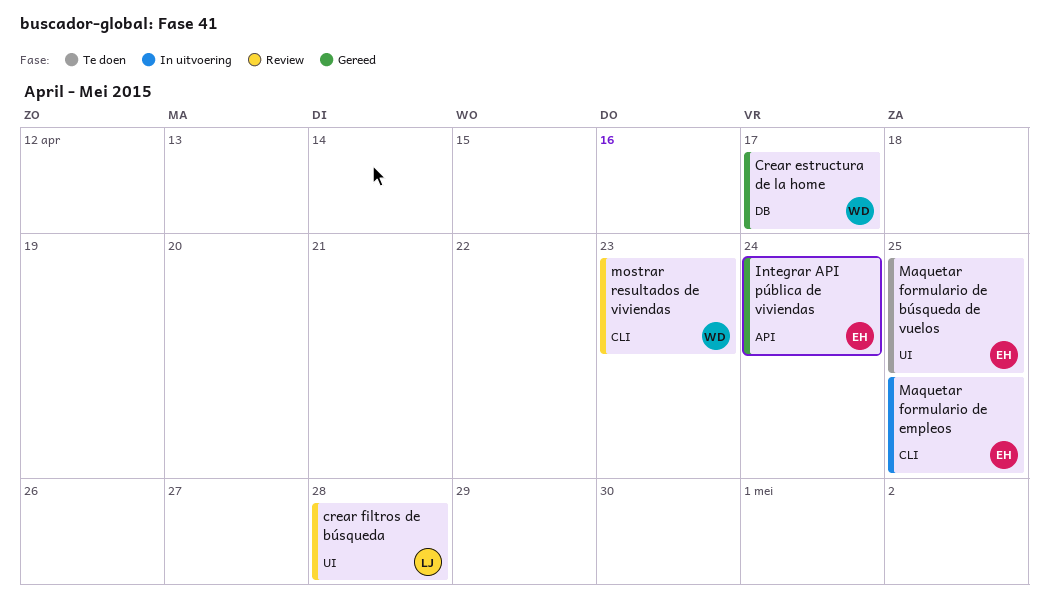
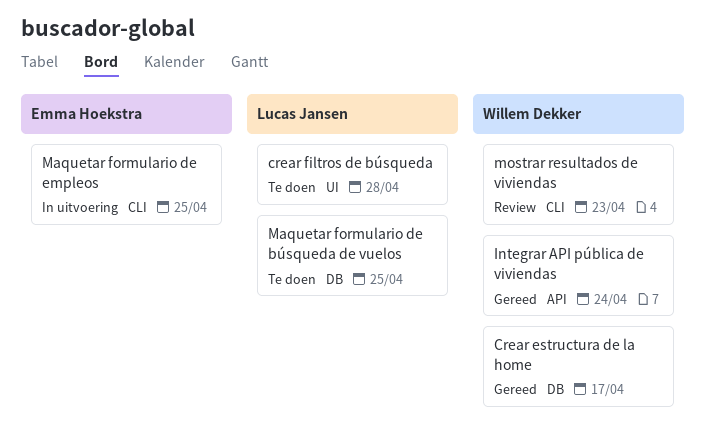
crear filtros de búsqueda, status: Review -> Te doen
Integrar API pública de viviendas, owner: Emma Hoekstra -> Willem Dekker
Maquetar formulario de búsqueda de vuelos, owner: Emma Hoekstra -> Lucas Jansen
Maquetar formulario de búsqueda de vuelos, label: UI -> DB

